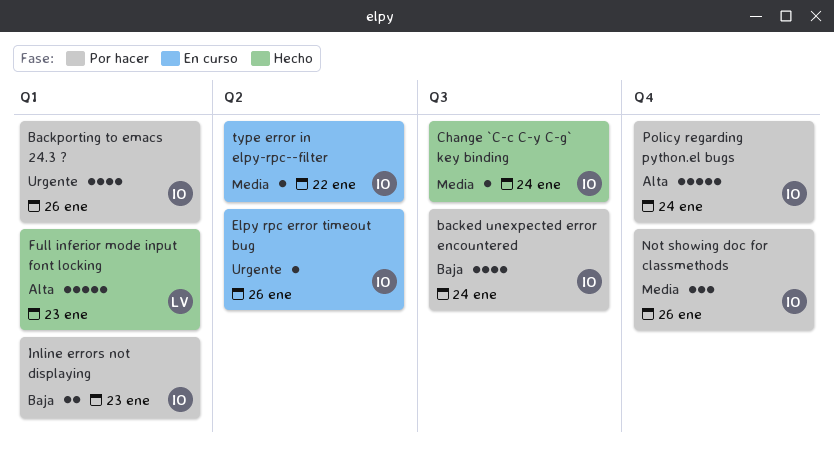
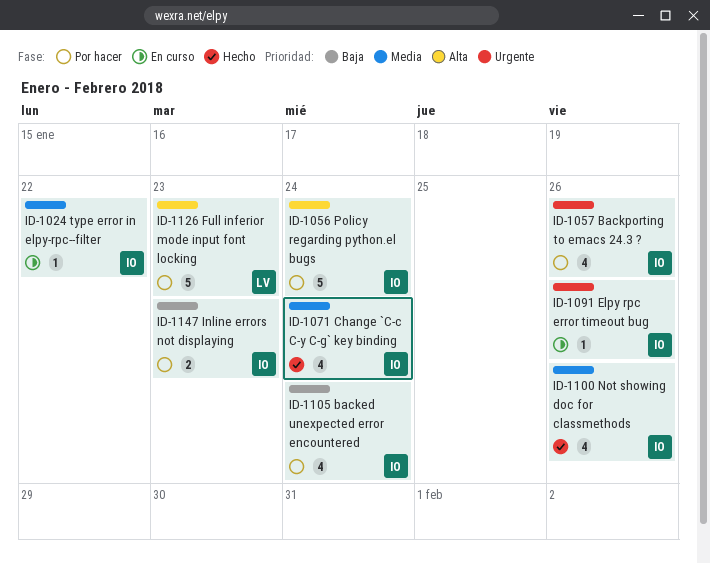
Change `C-c C-y C-g` key binding, estimate: 1 -> 4
Full inferior mode input font locking, status: Hecho -> Por hacer
Not showing doc for classmethods, status: Por hacer -> Hecho
Not showing doc for classmethods, estimate: 3 -> 4

